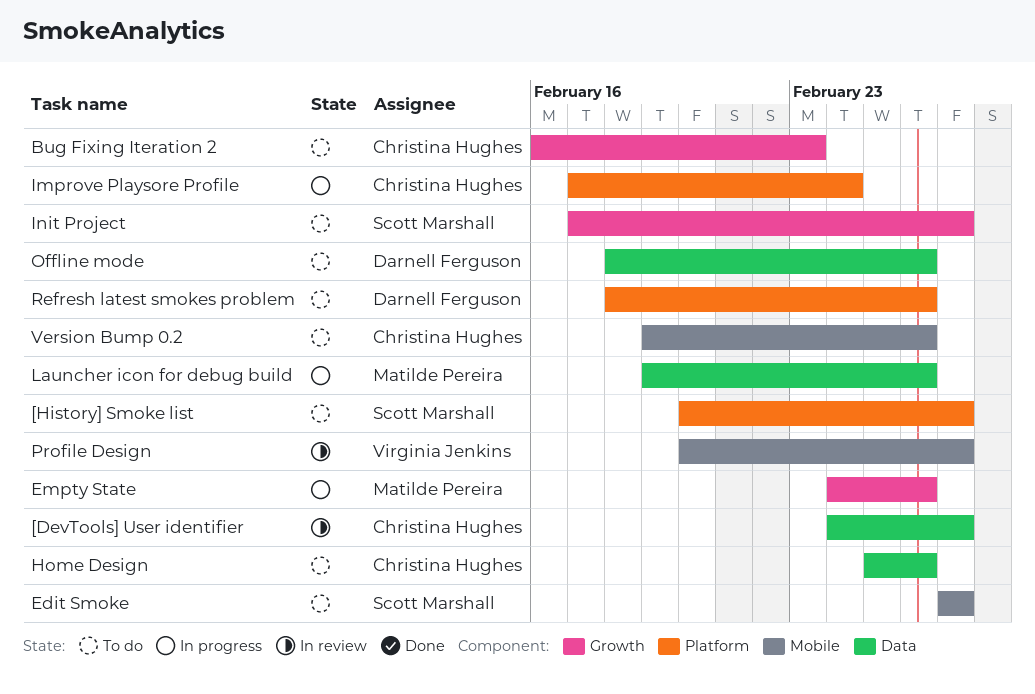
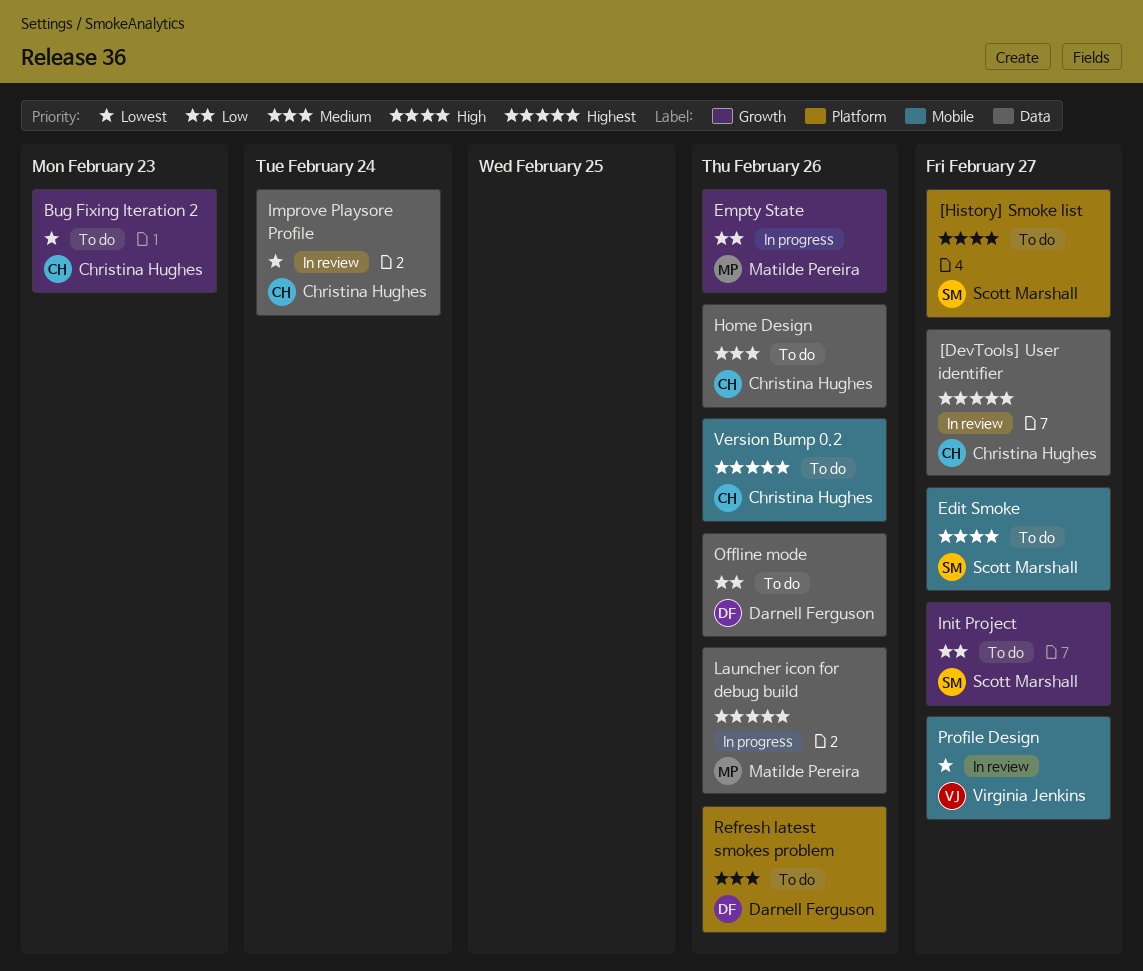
Improve Playsore Profile, status: In progress -> In review
Improve Playsore Profile, label: Platform -> Data

